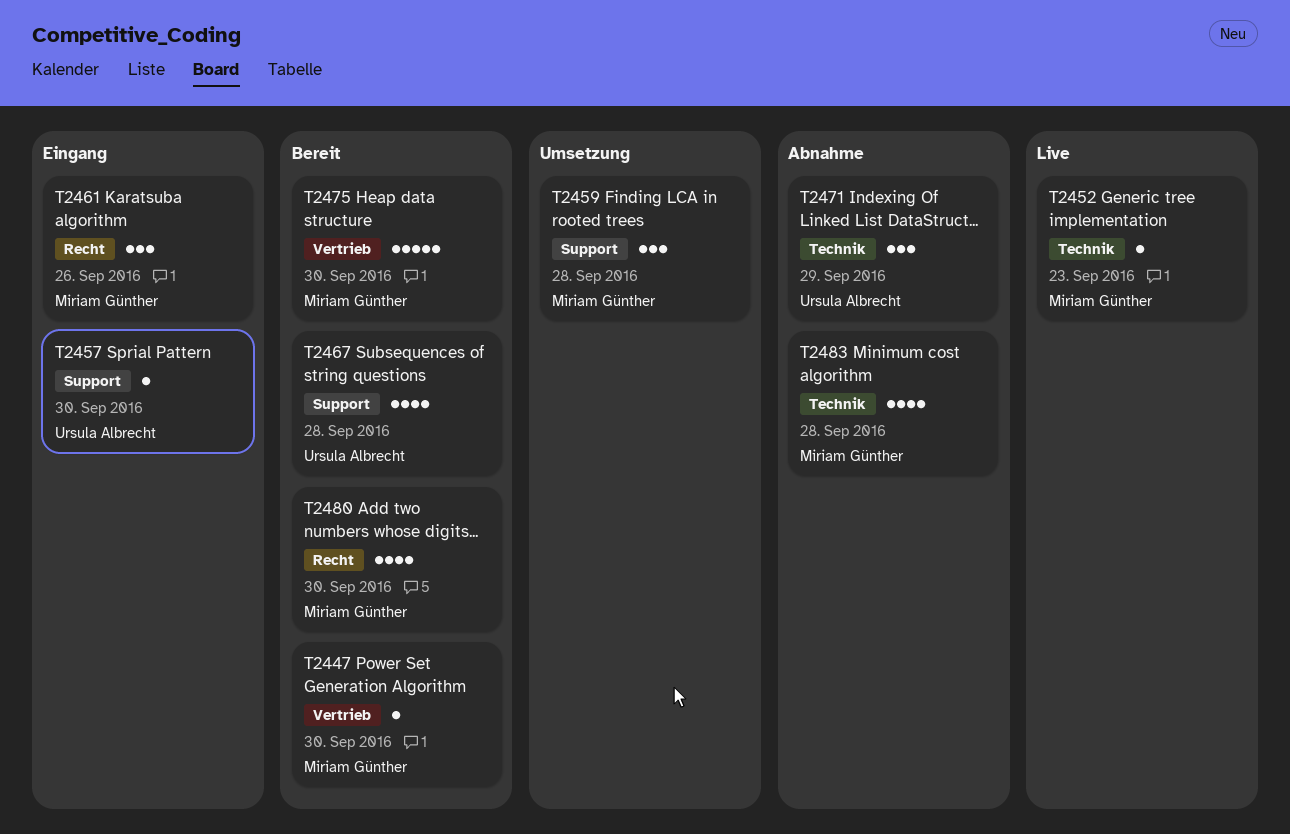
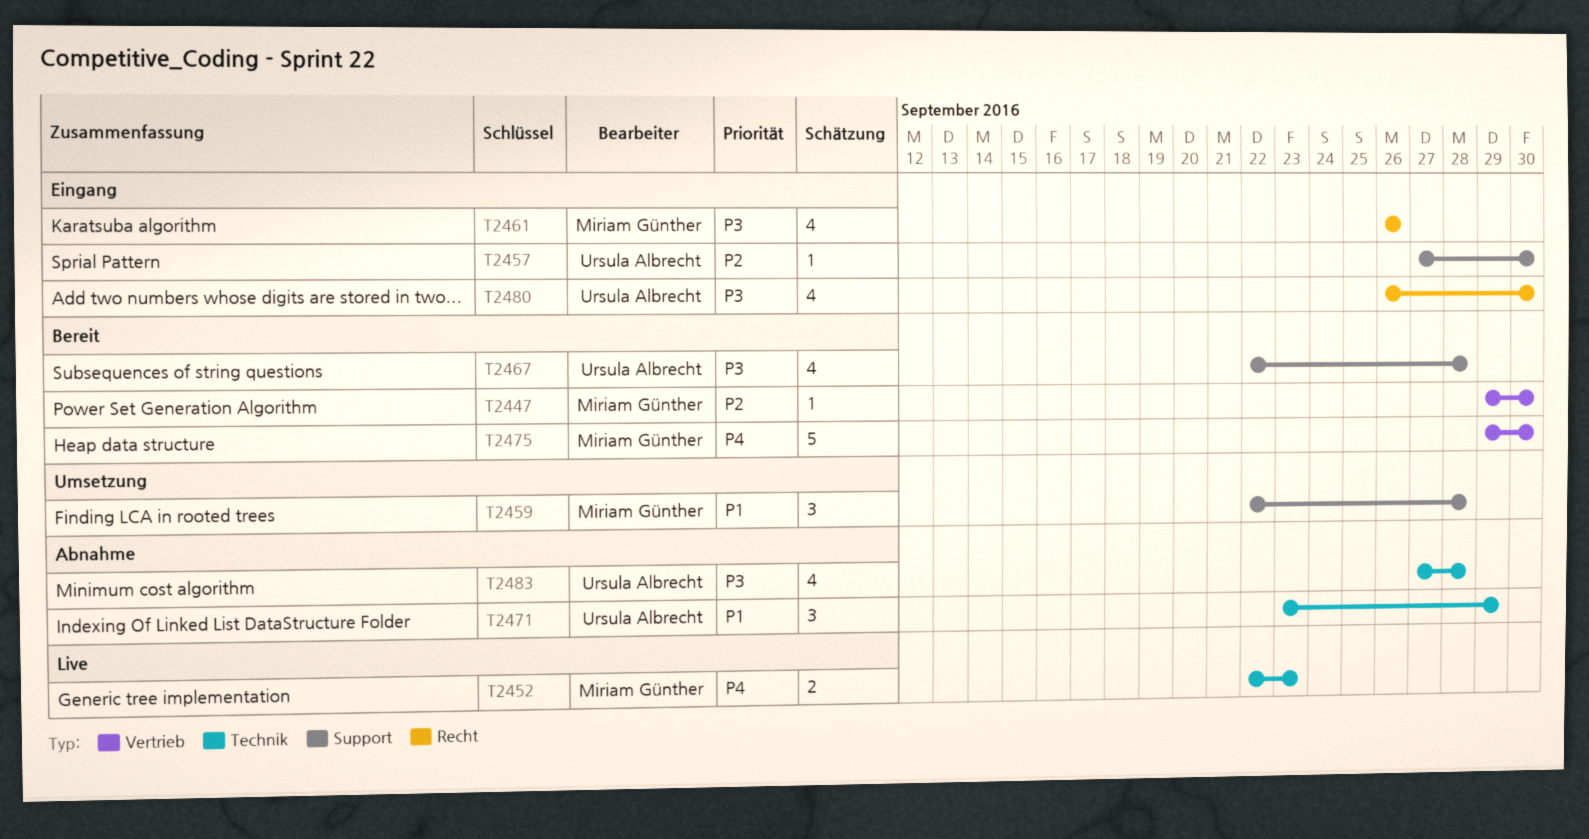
T2452, estimate: 1 -> 2
T2461, estimate: 3 -> 4
T2480, status: Bereit -> Eingang
T2480, owner: Miriam Günther -> Ursula Albrecht
T2483, owner: Miriam Günther -> Ursula Albrecht

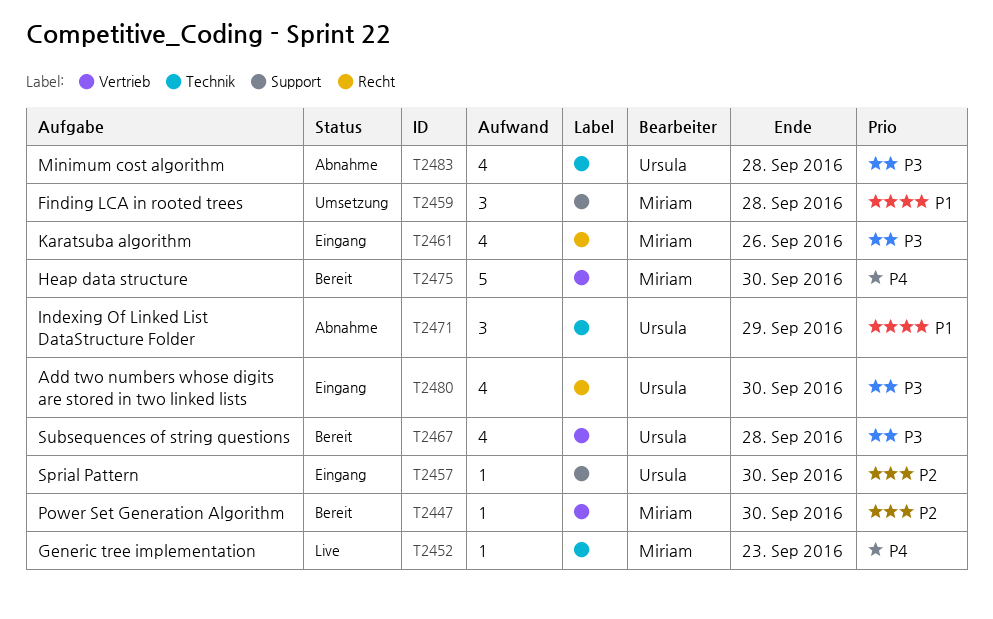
T2452, estimate: 2 -> 1
T2467, label: Support -> Vertrieb

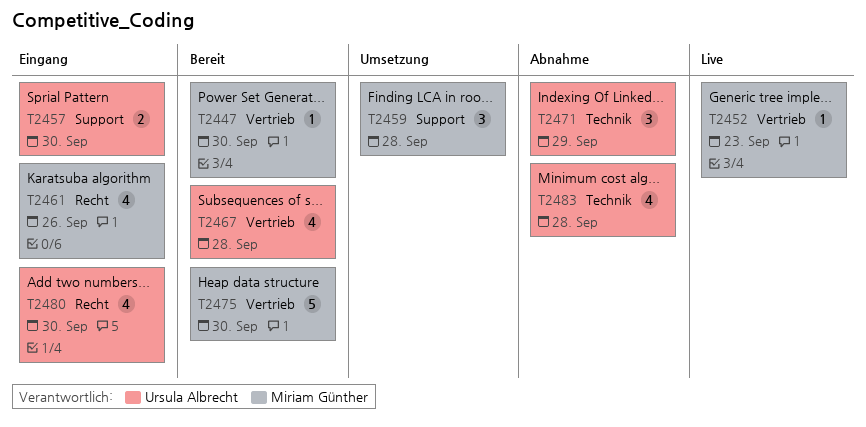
T2452, label: Technik -> Vertrieb
T2457, estimate: 1 -> 2

